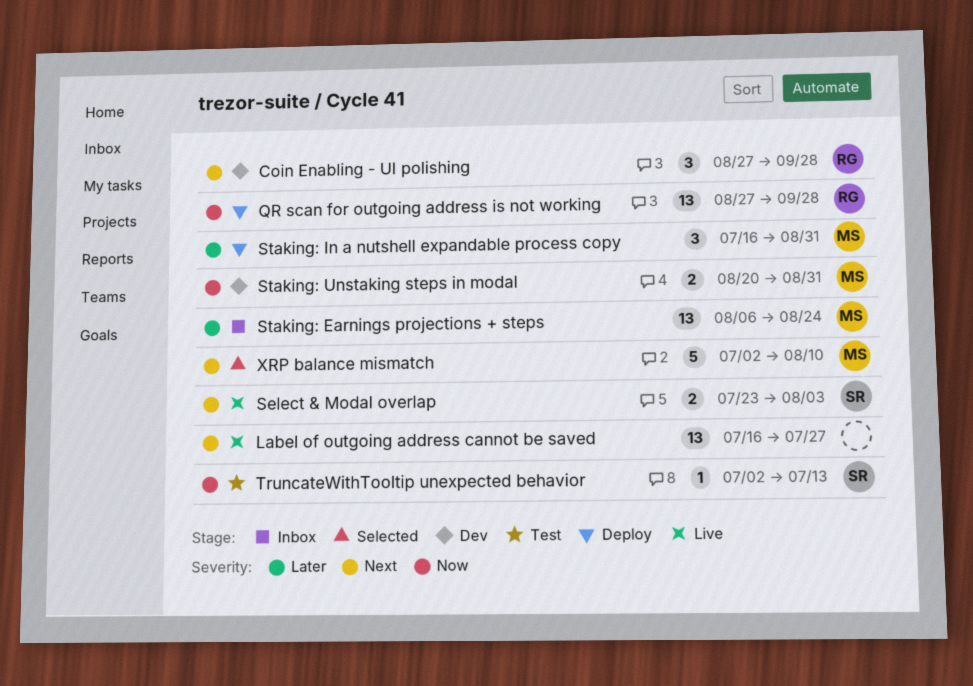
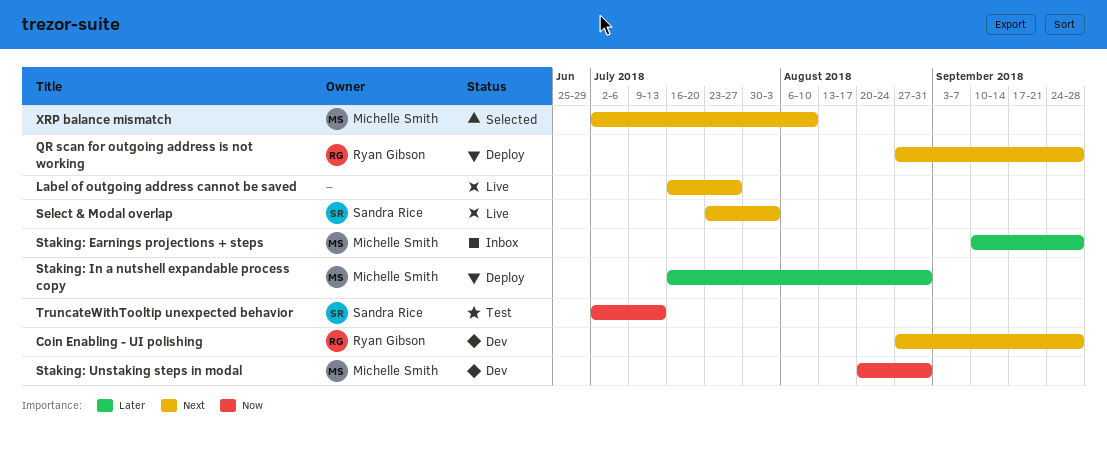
QR scan for outgoing address is not working, priority: Now -> Next
Staking: Earnings projections + steps, start: Aug 6 -> Sep 10
Staking: Earnings projections + steps, due: Aug 24 -> Sep 28

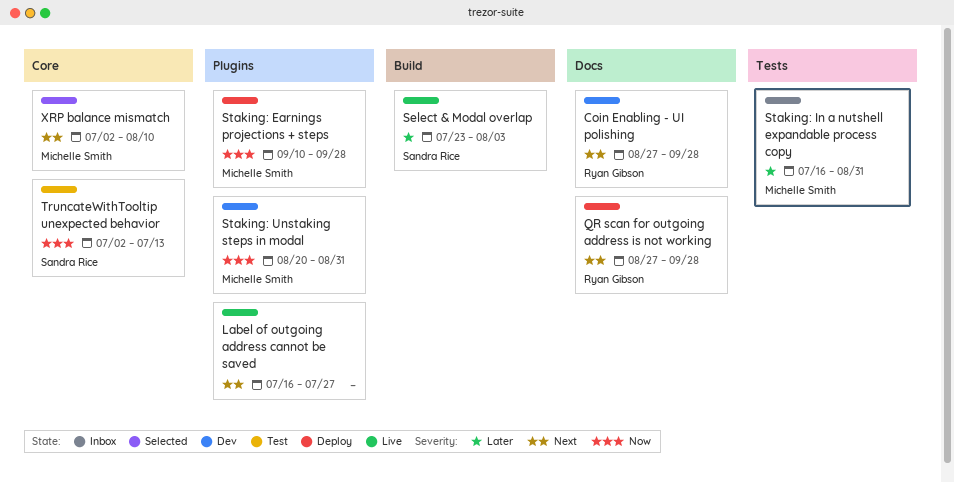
Select & Modal overlap, priority: Next -> Later
Staking: Earnings projections + steps, status: Inbox -> Deploy
Staking: Earnings projections + steps, priority: Later -> Now
Staking: In a nutshell expandable process copy, status: Deploy -> Inbox

